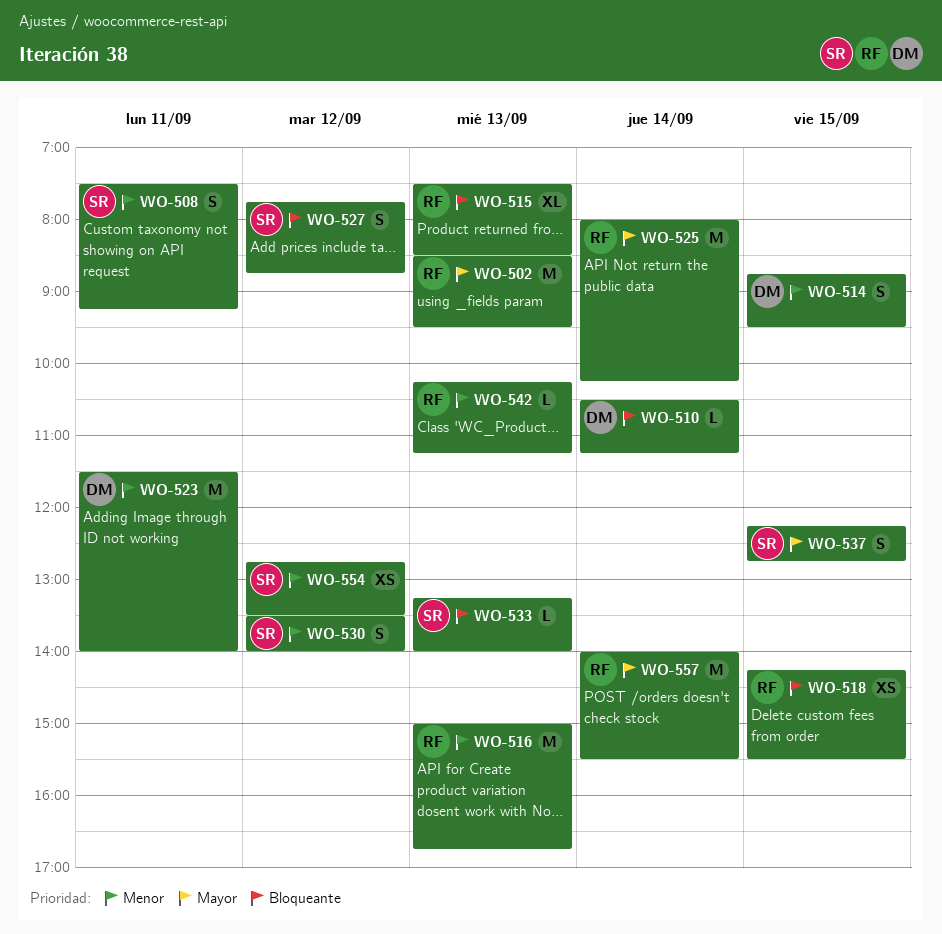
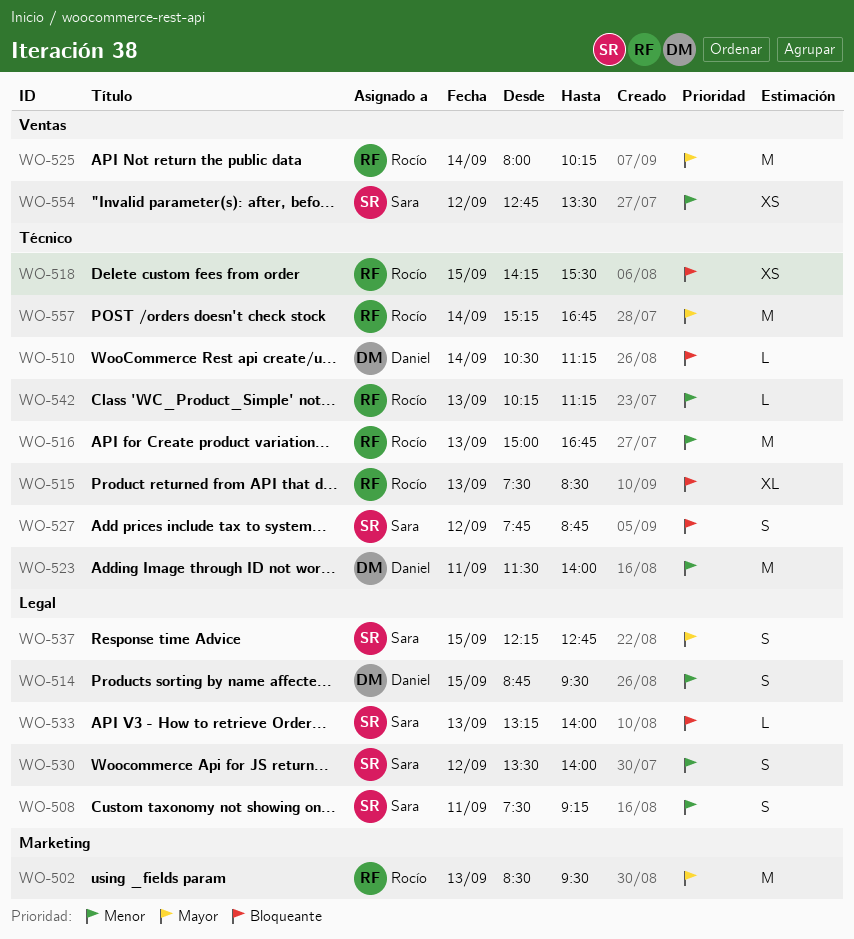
WO-557, begins: 14:00 -> 15:15
WO-557, ends: 15:30 -> 16:45

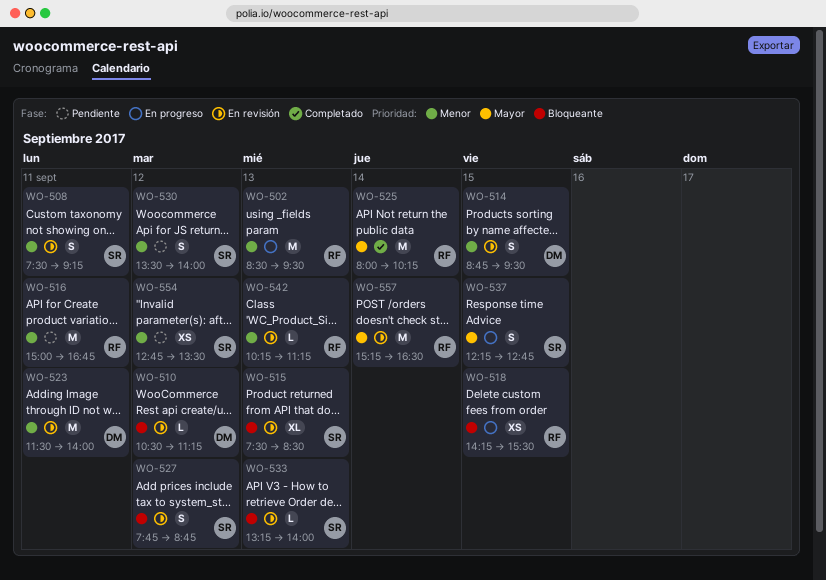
WO-502, priority: Mayor -> Menor
WO-510, day: Sep 14 -> Sep 12
WO-515, owner: Rocío -> Sara
WO-516, day: Sep 13 -> Sep 11
WO-557, ends: 16:45 -> 16:30

